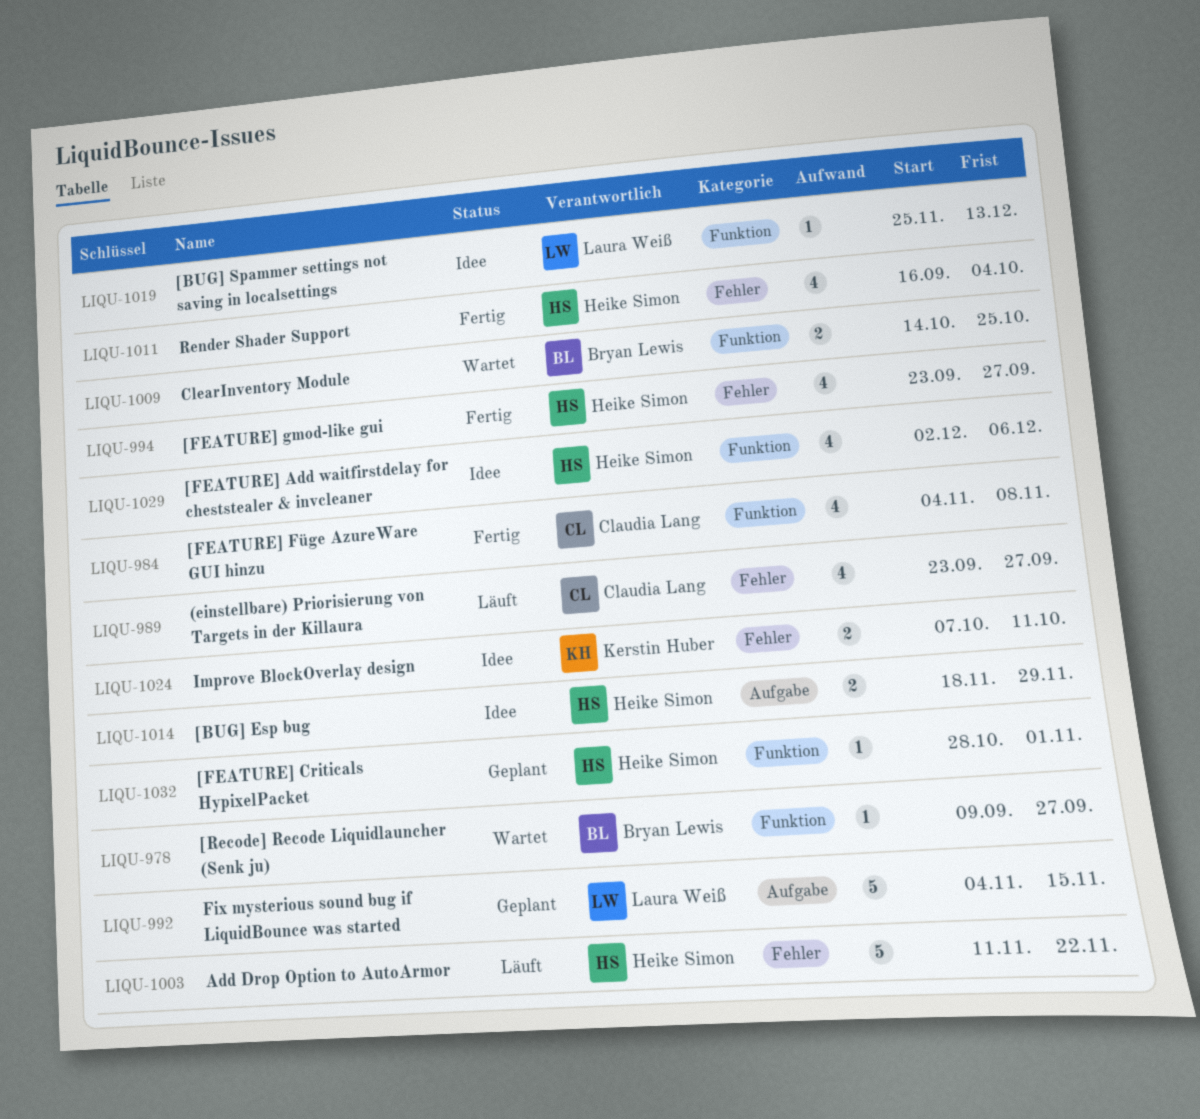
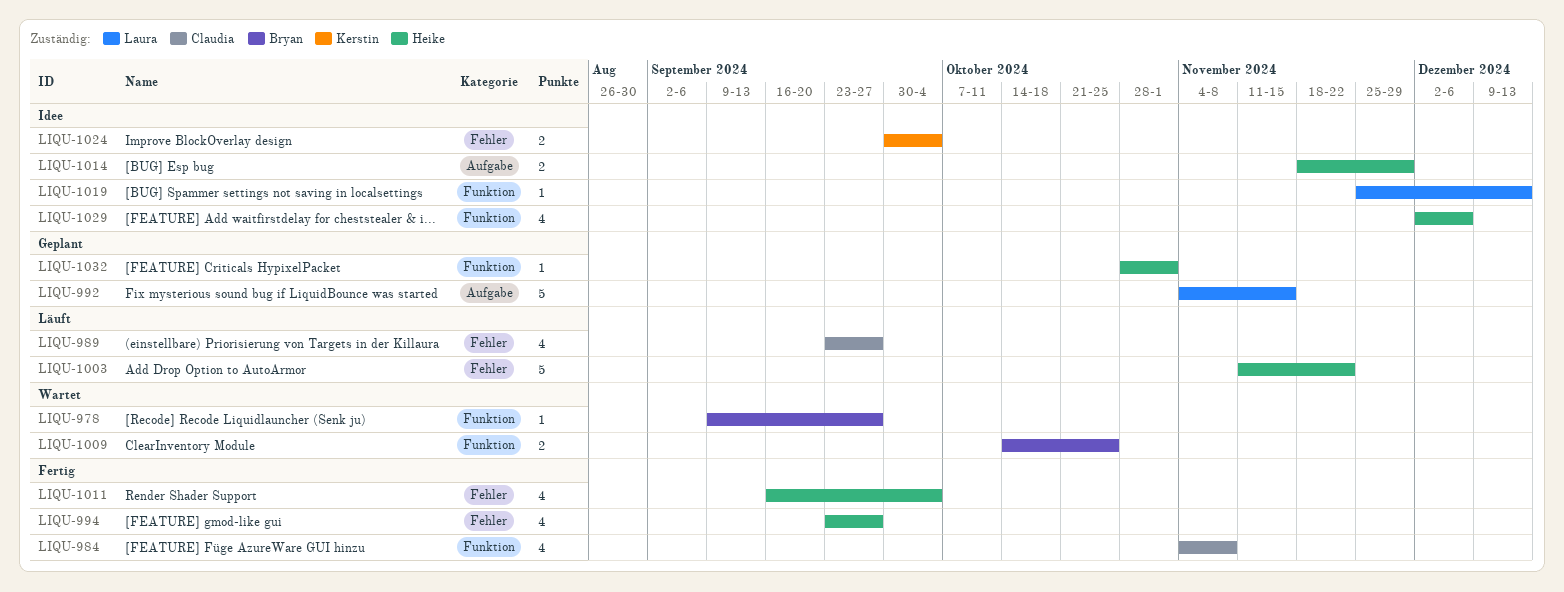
LIQU-1024, start: Oct 7 -> Sep 30
LIQU-1024, due: Oct 11 -> Oct 4

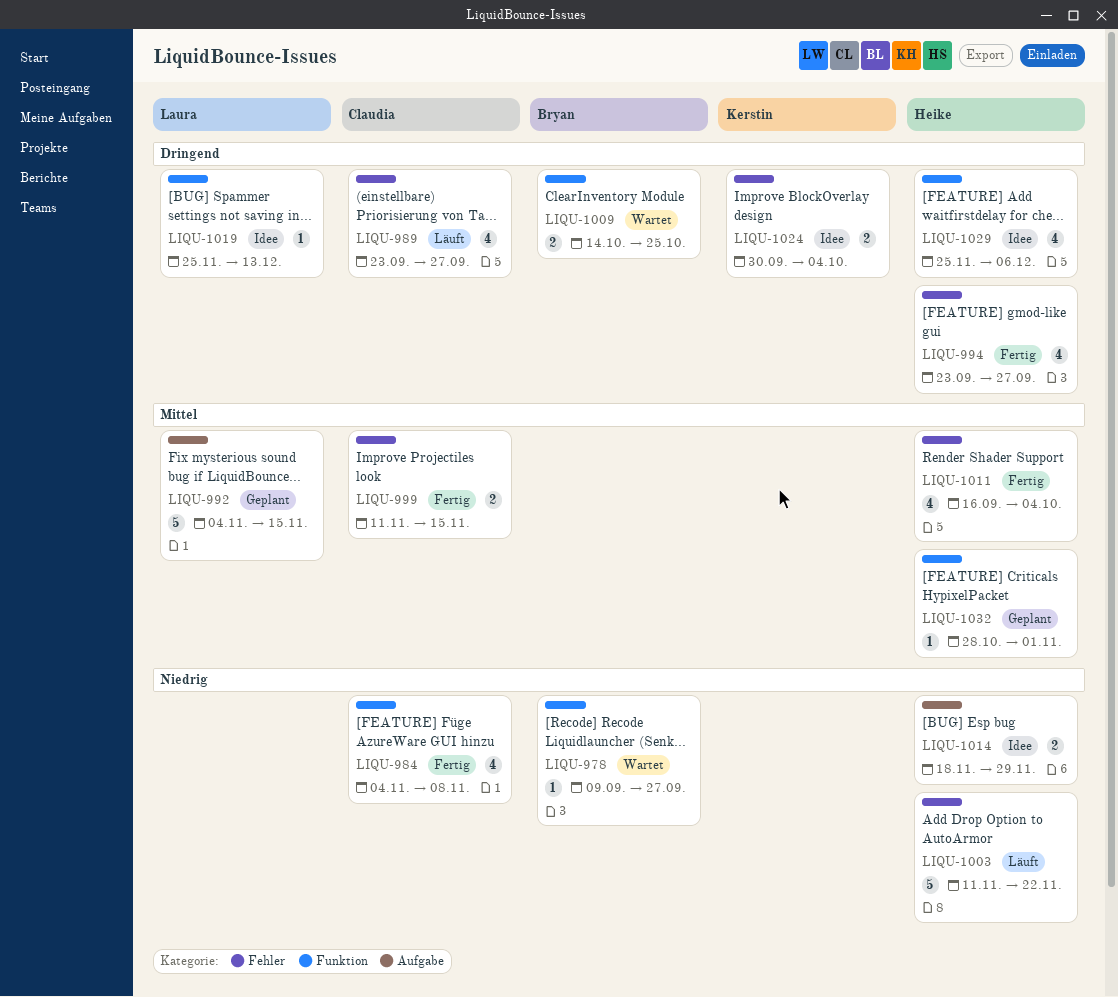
LIQU-999: none -> present
LIQU-1029, start: Dec 2 -> Nov 25

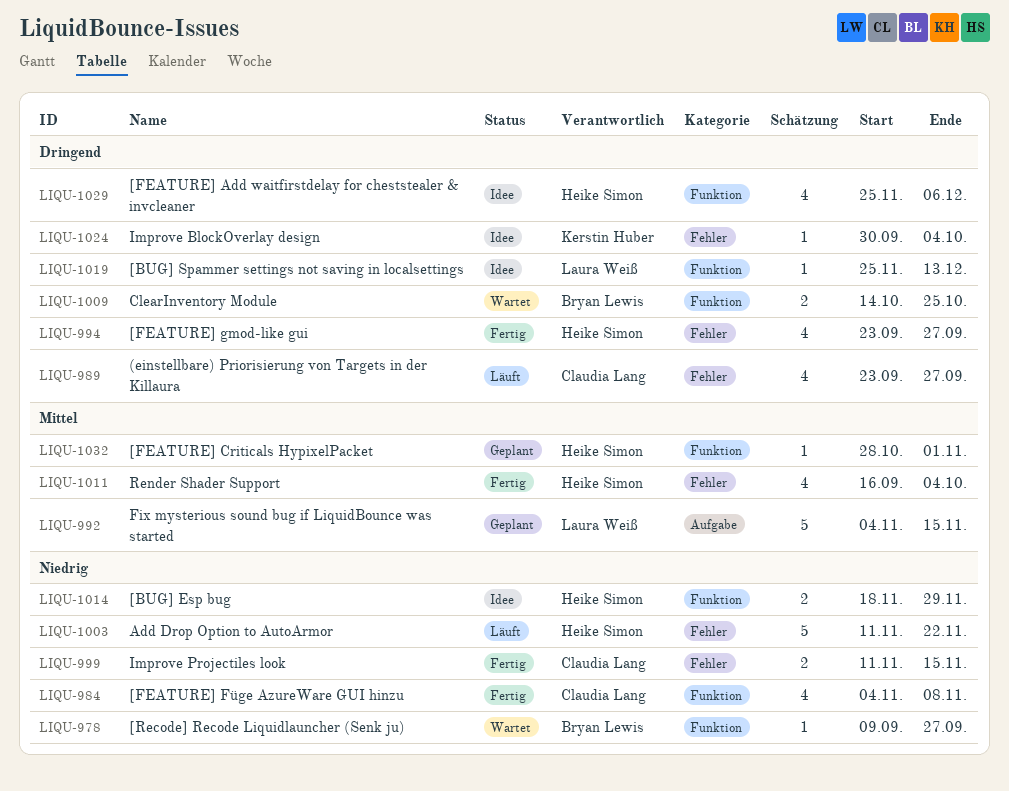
LIQU-999, priority: Mittel -> Niedrig
LIQU-1014, label: Aufgabe -> Funktion
LIQU-1024, estimate: 2 -> 1

